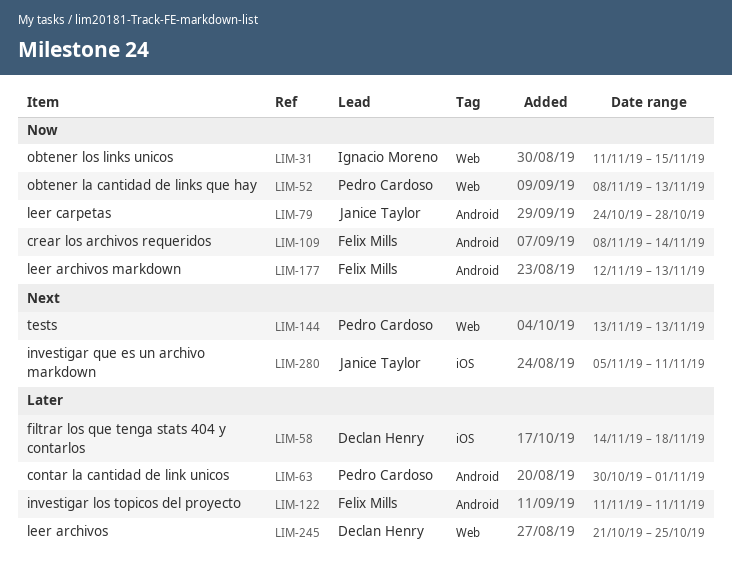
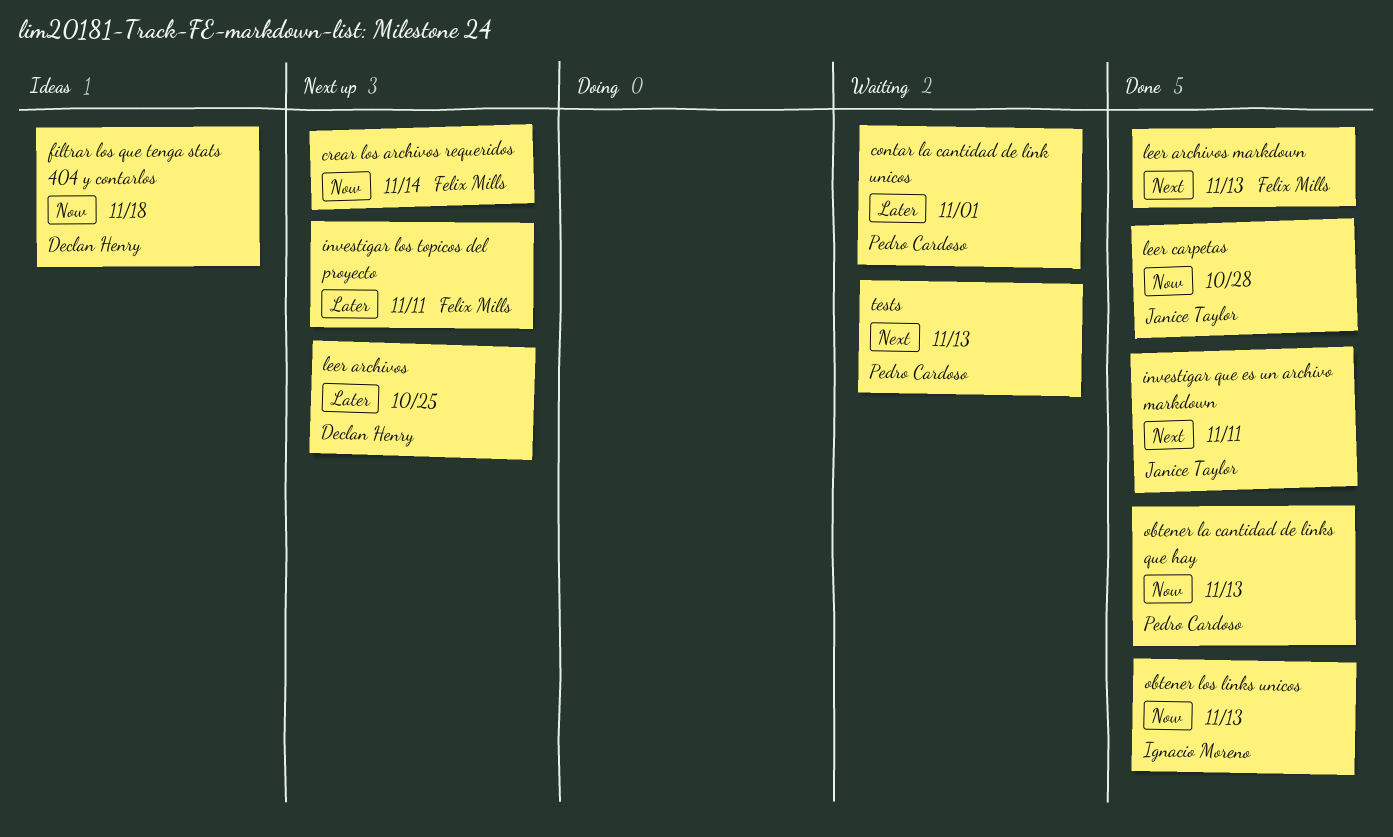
filtrar los que tenga stats 404 y contarlos, priority: Later -> Now
leer archivos markdown, priority: Now -> Next
obtener los links unicos, due: Nov 15 -> Nov 13

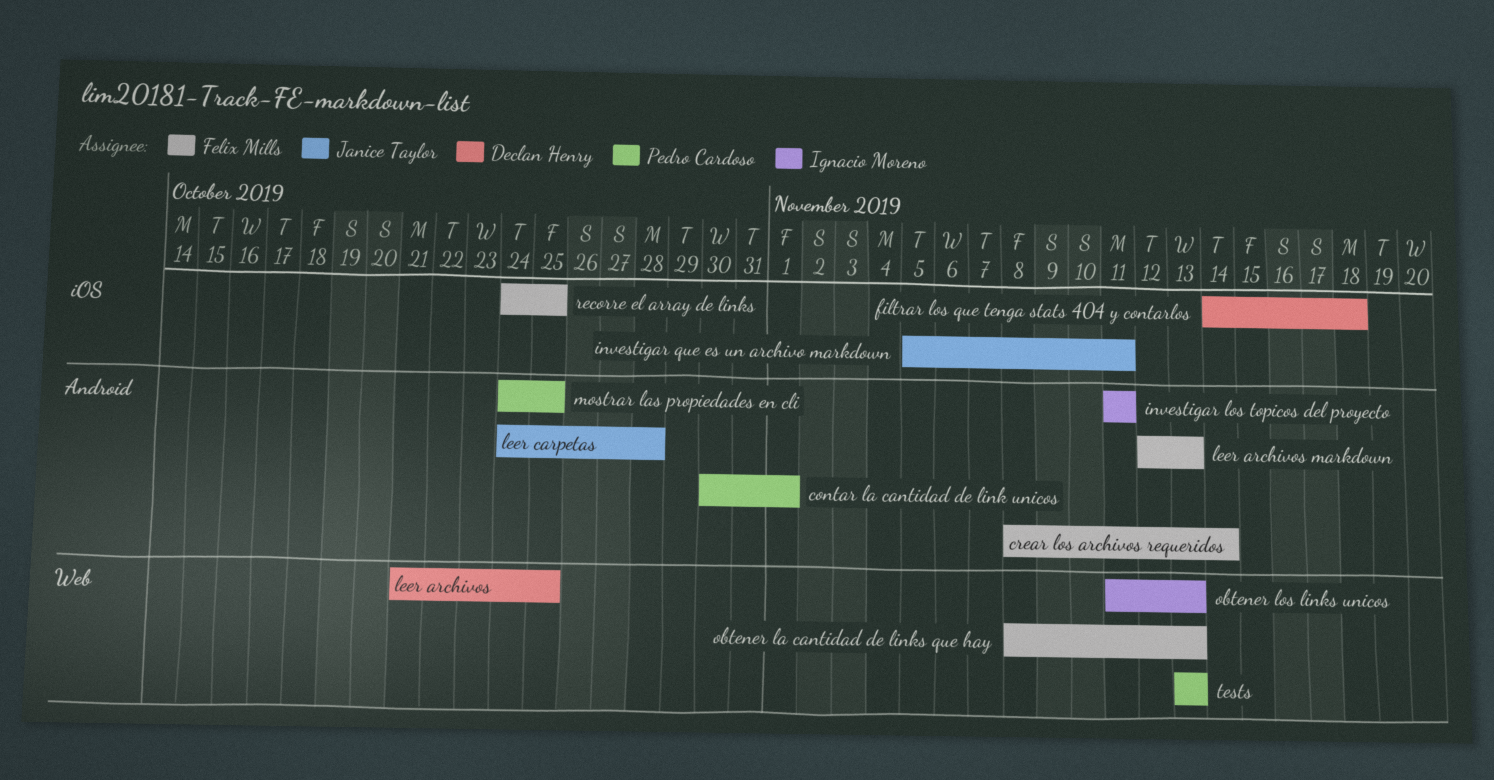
investigar los topicos del proyecto, owner: Felix Mills -> Ignacio Moreno
mostrar las propiedades en cli: none -> present
obtener la cantidad de links que hay, owner: Pedro Cardoso -> Felix Mills
recorre el array de links: none -> present

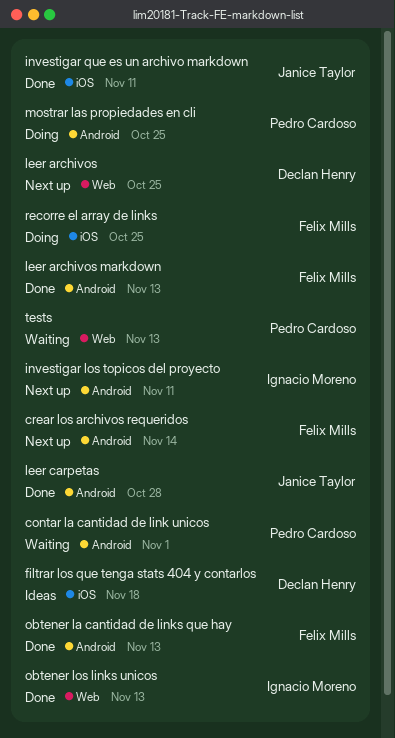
obtener la cantidad de links que hay, label: Web -> Android

